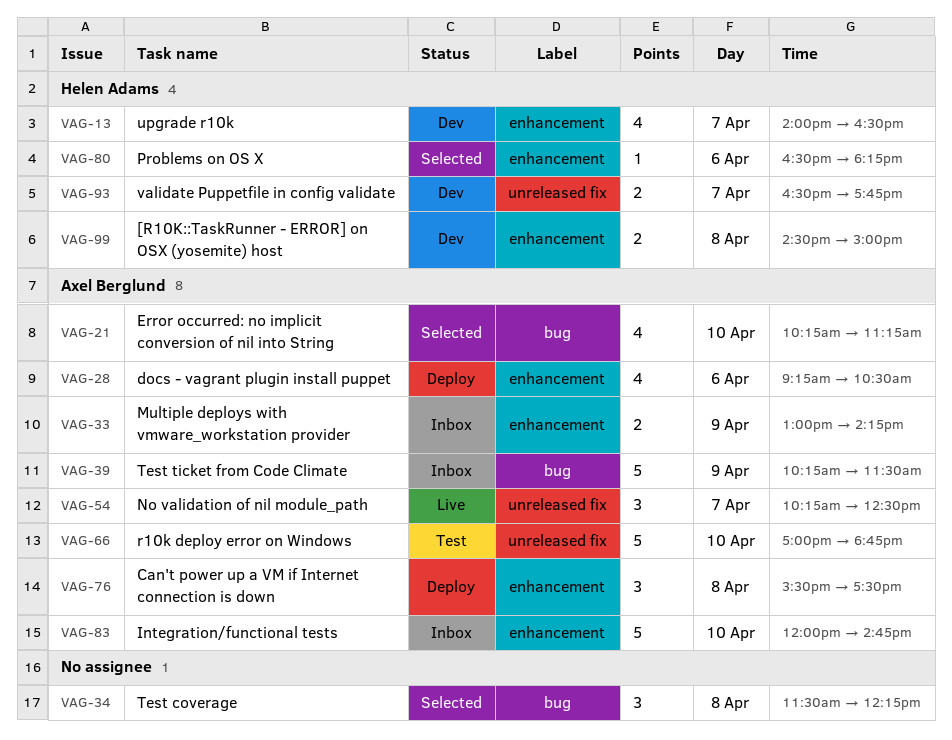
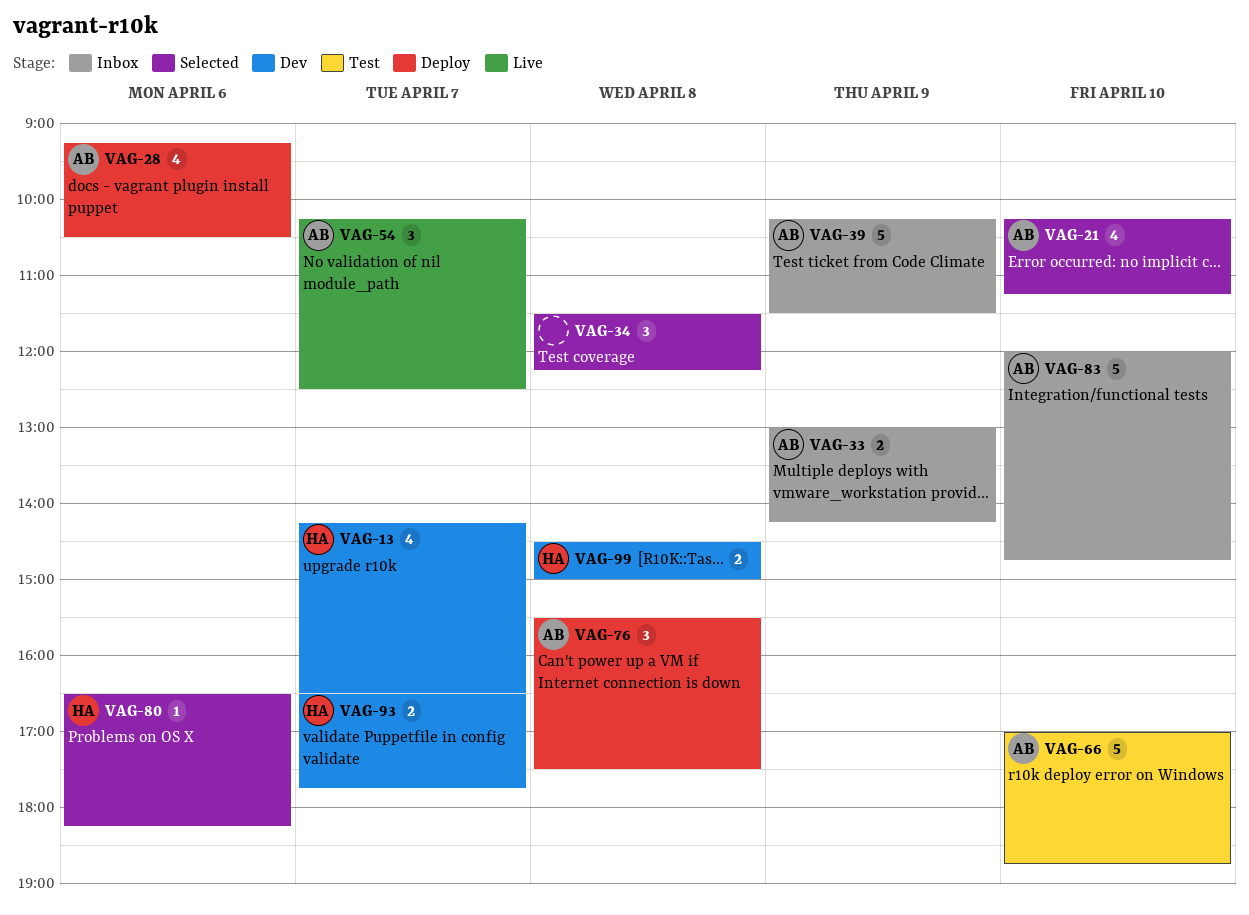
VAG-13, begins: 14:00 -> 14:15

